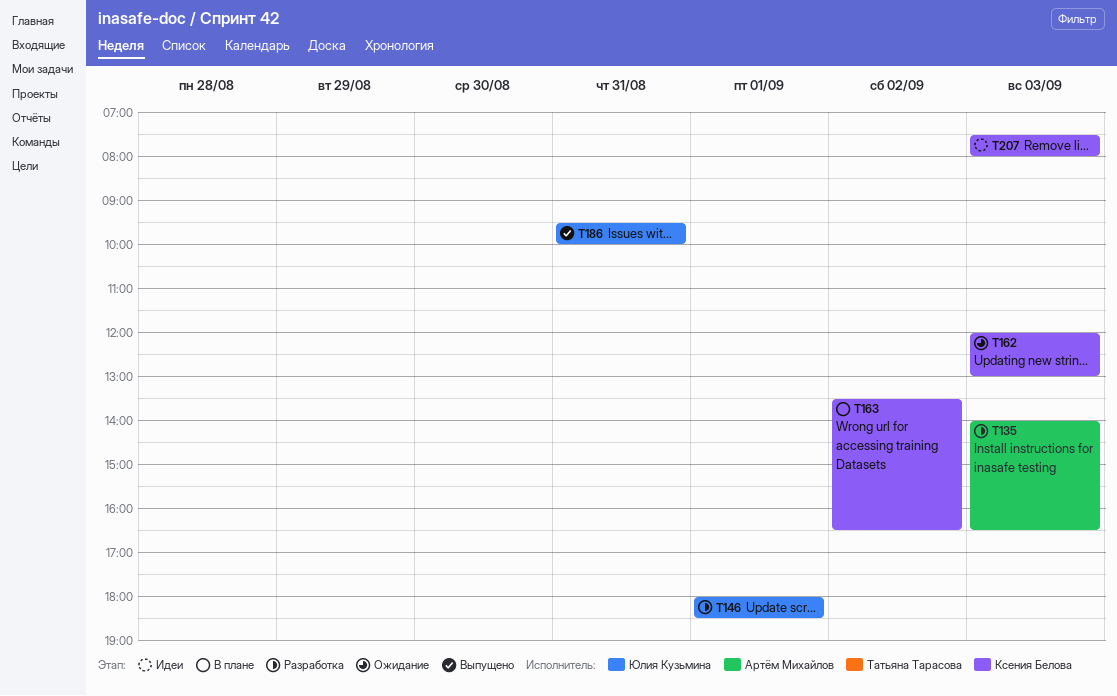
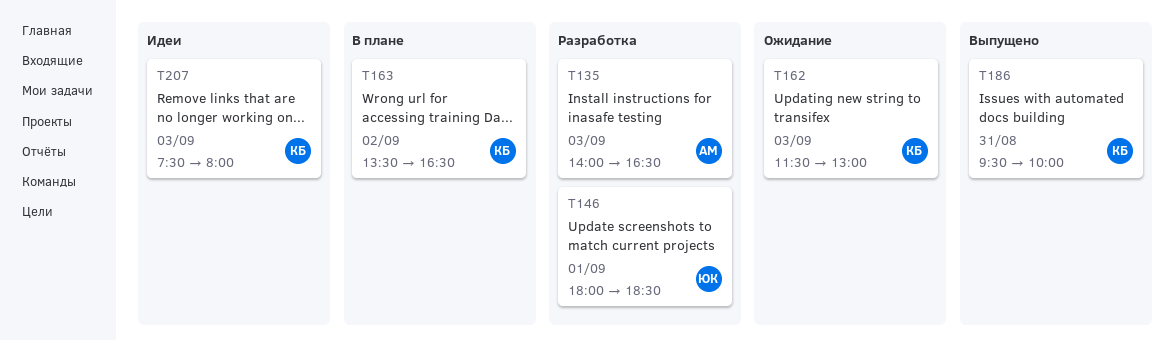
T162, begins: 12:00 -> 11:30
T186, owner: Юлия Кузьмина -> Ксения Белова

